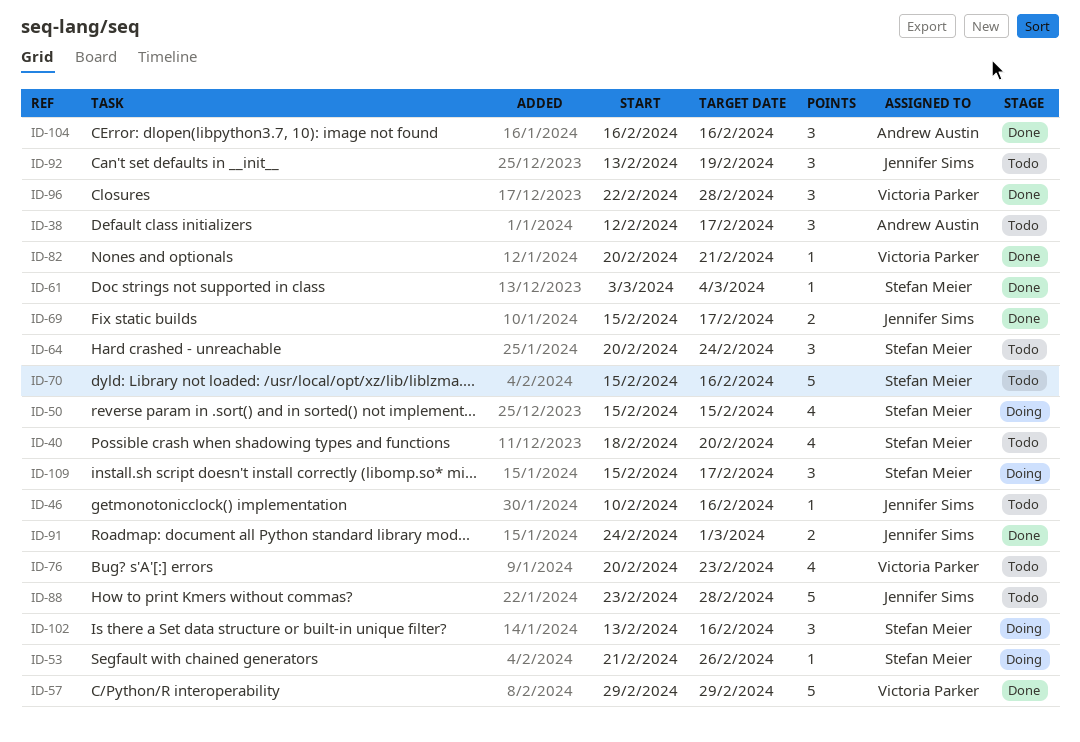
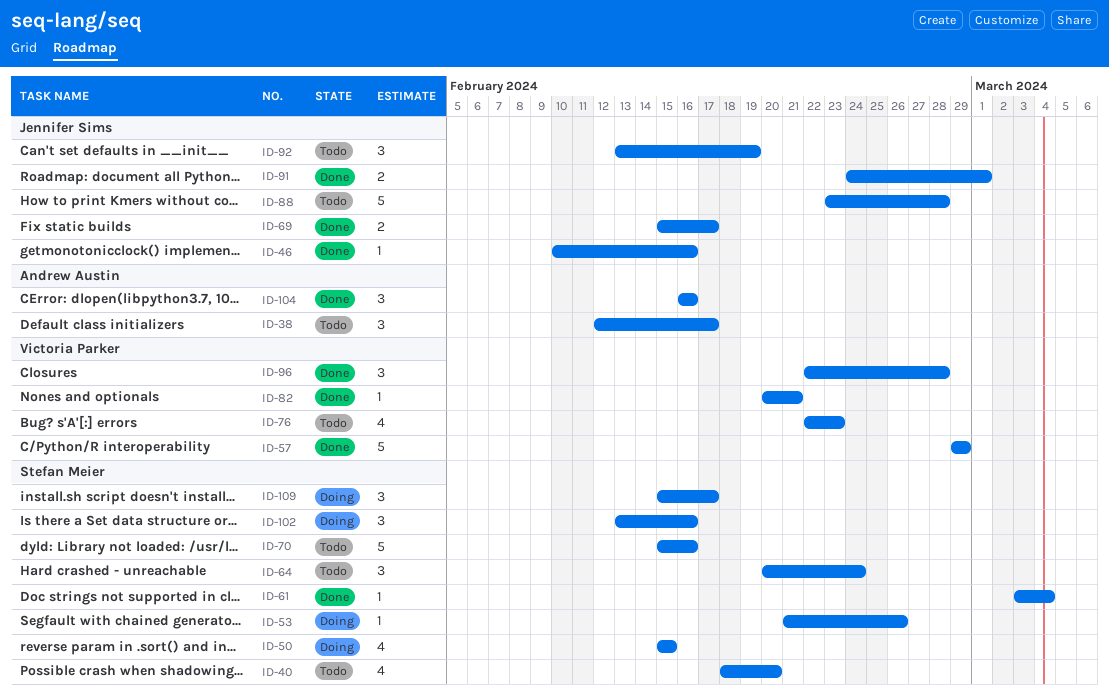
ID-46, status: Todo -> Done
ID-76, start: Feb 20 -> Feb 22

